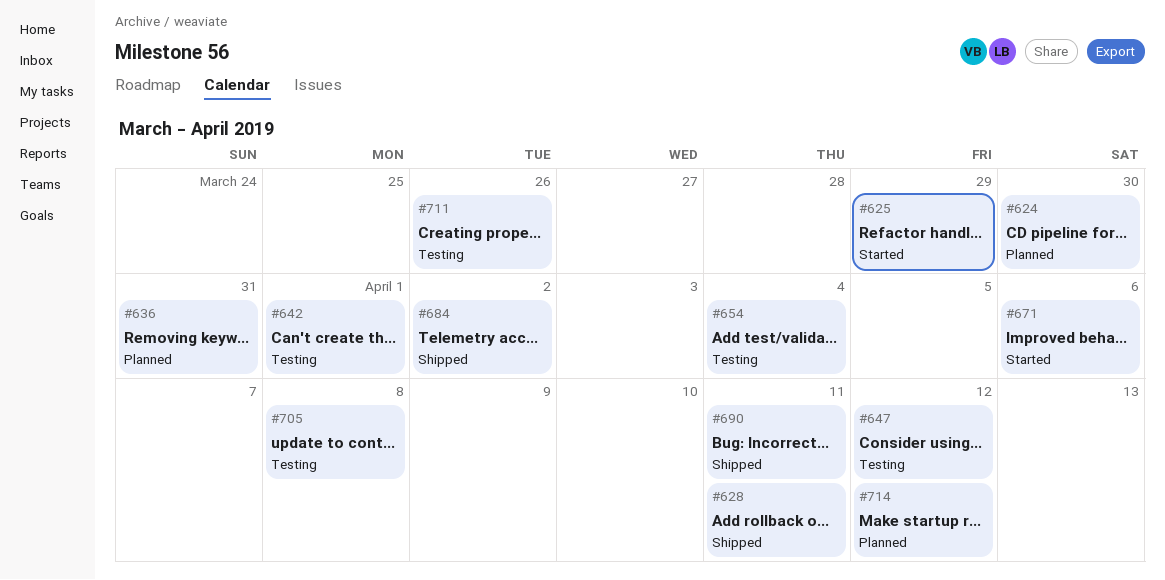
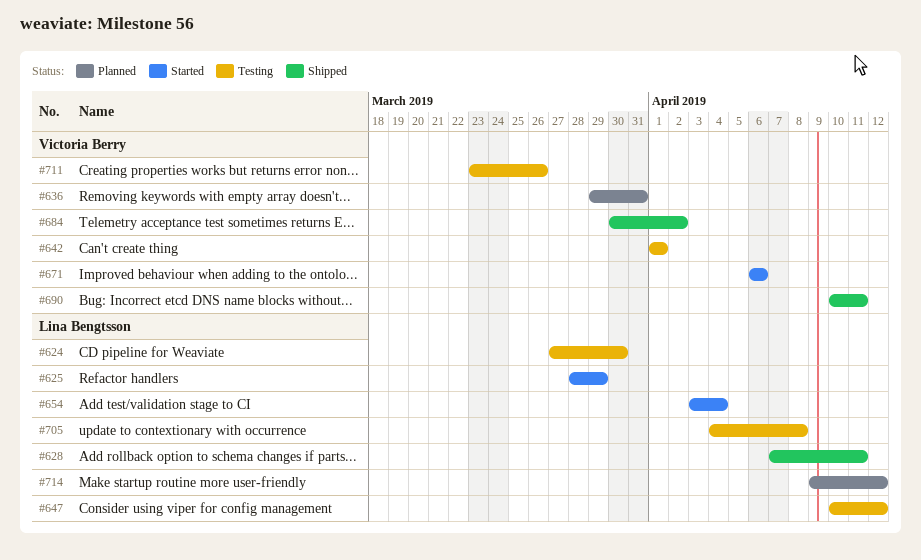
#624, status: Planned -> Testing
#654, status: Testing -> Started

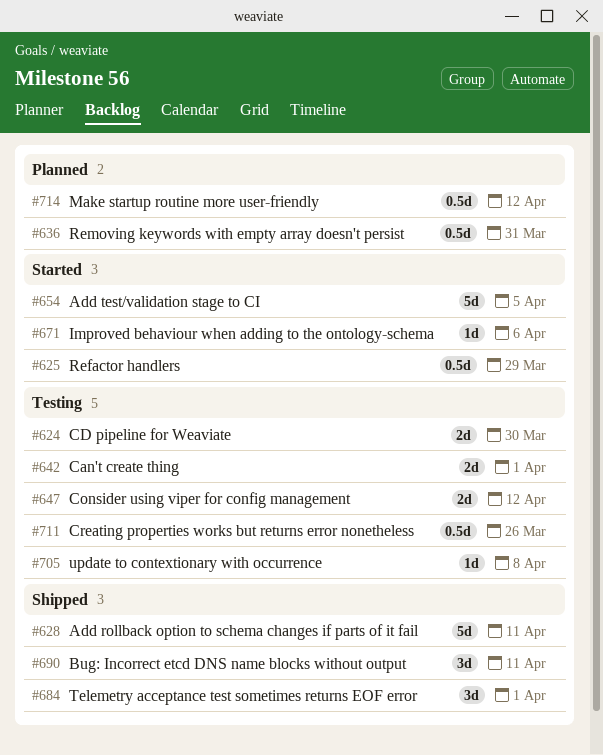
#654, due: Apr 4 -> Apr 5
#684, due: Apr 2 -> Apr 1

